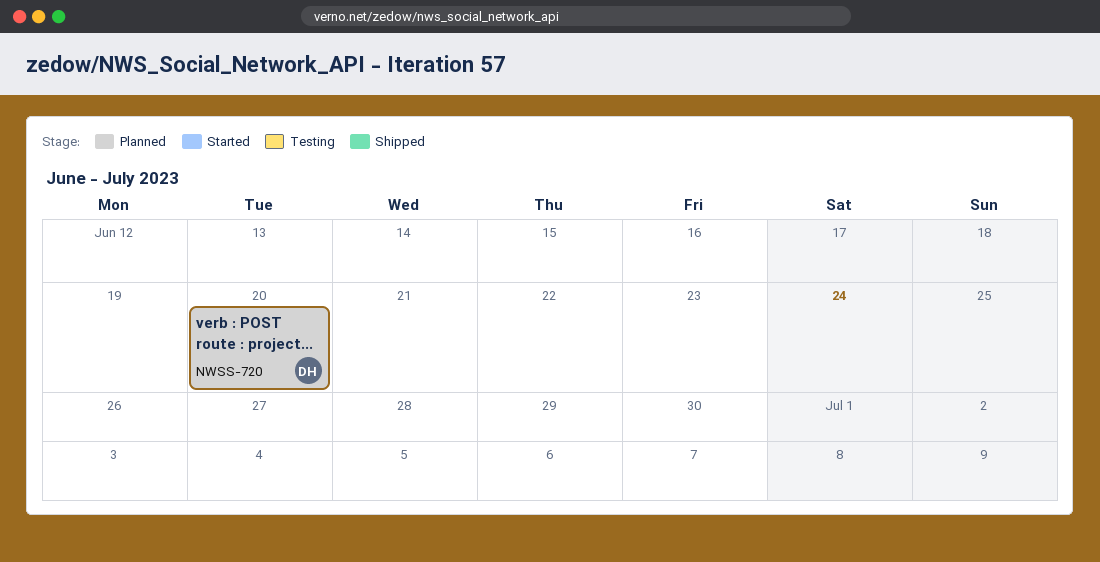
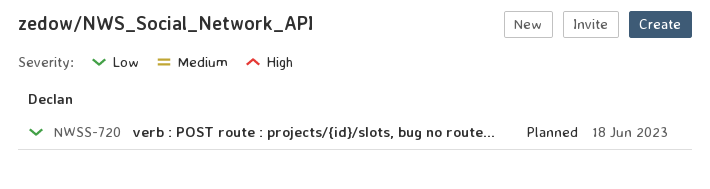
NWSS-720, due: Jun 20 -> Jun 18

